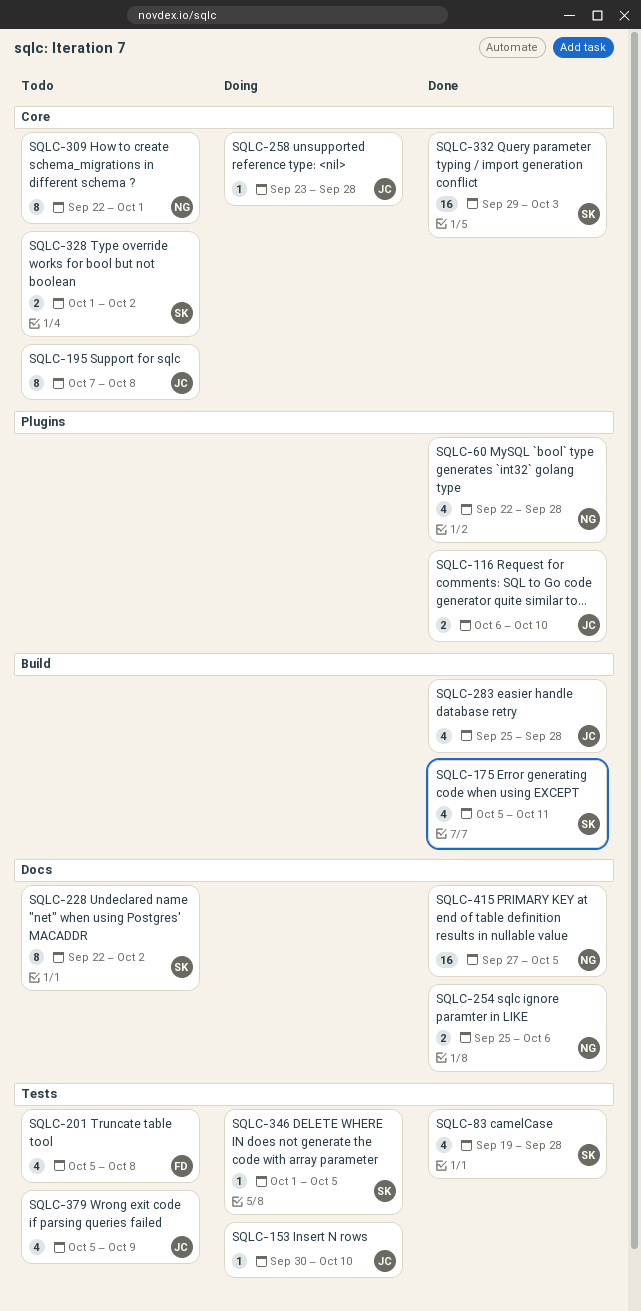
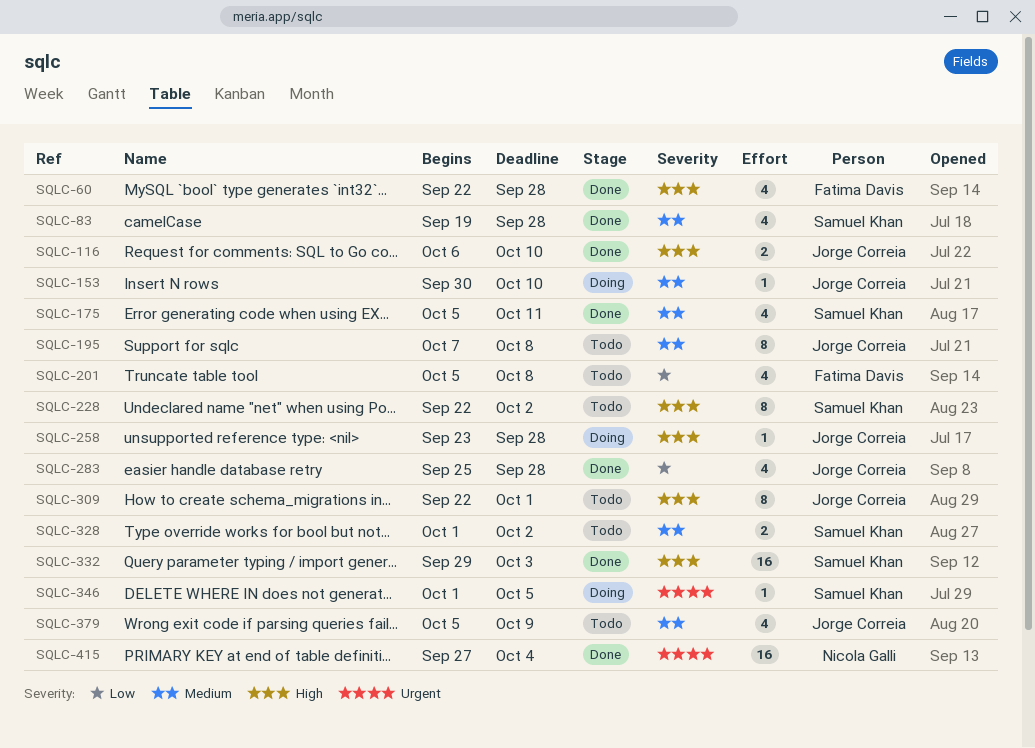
SQLC-60, owner: Nicola Galli -> Fatima Davis
SQLC-254: present -> none
SQLC-309, owner: Nicola Galli -> Jorge Correia
SQLC-415, due: Oct 5 -> Oct 4

